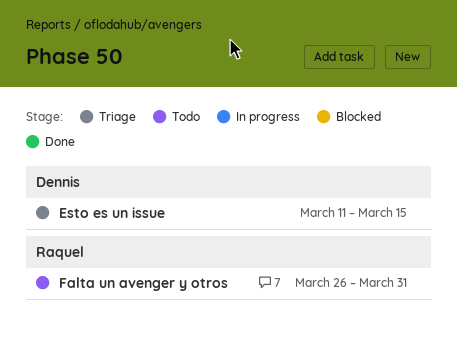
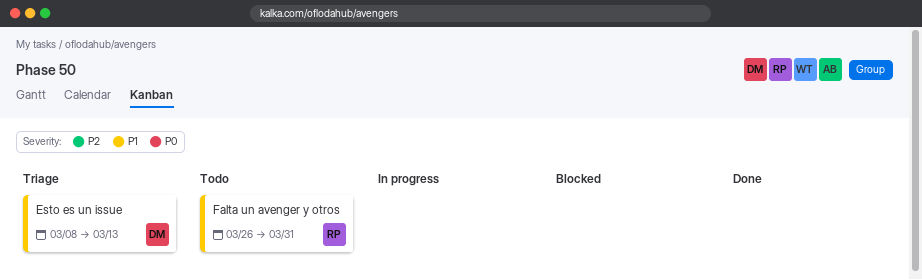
Esto es un issue, start: Mar 11 -> Mar 8
Esto es un issue, due: Mar 15 -> Mar 13

